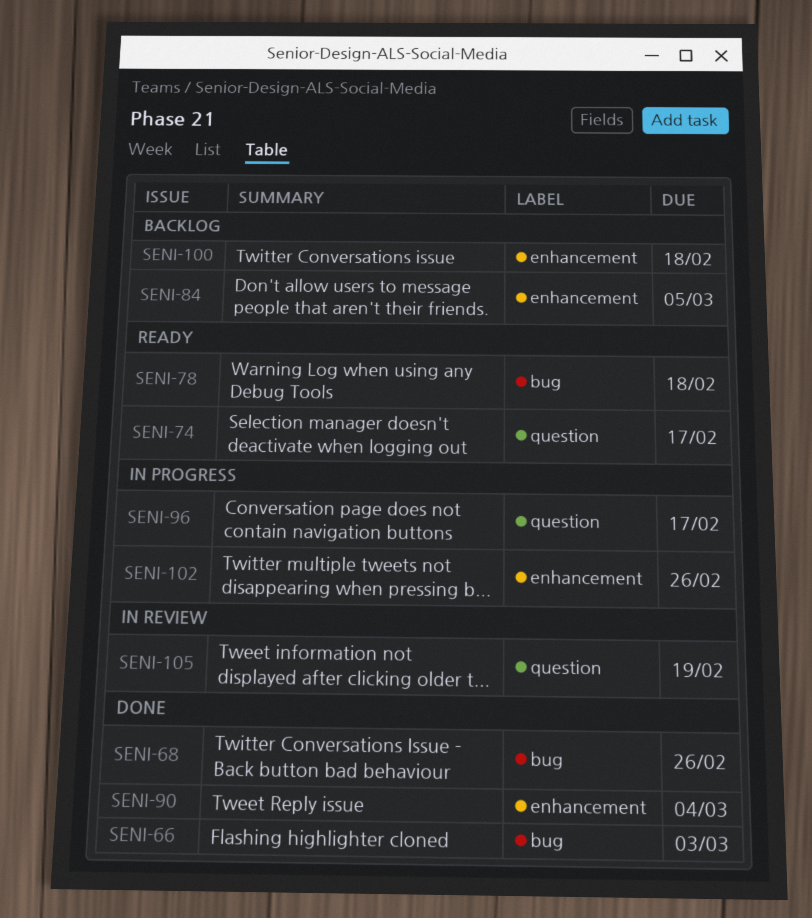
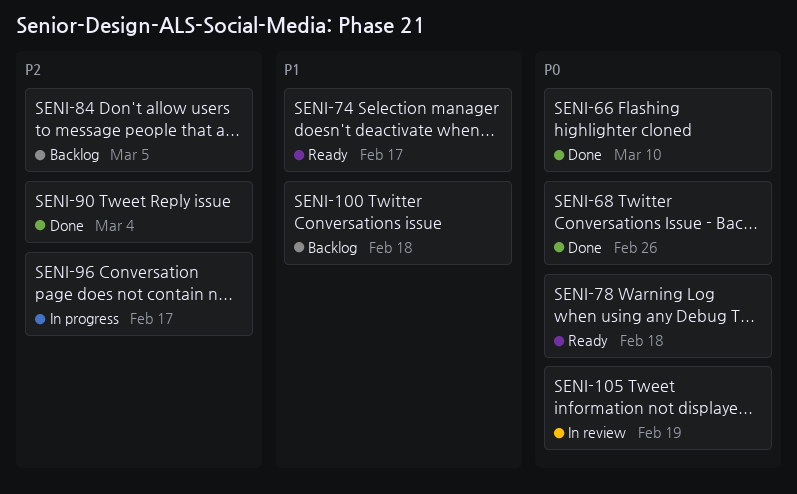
SENI-66, due: Mar 3 -> Mar 10
SENI-102: present -> none

